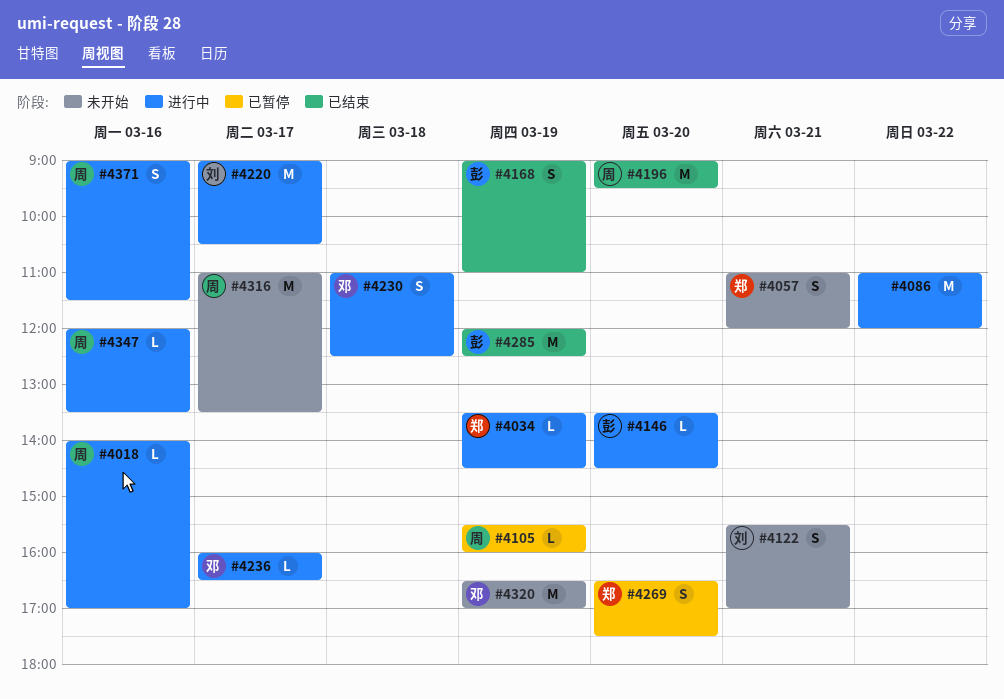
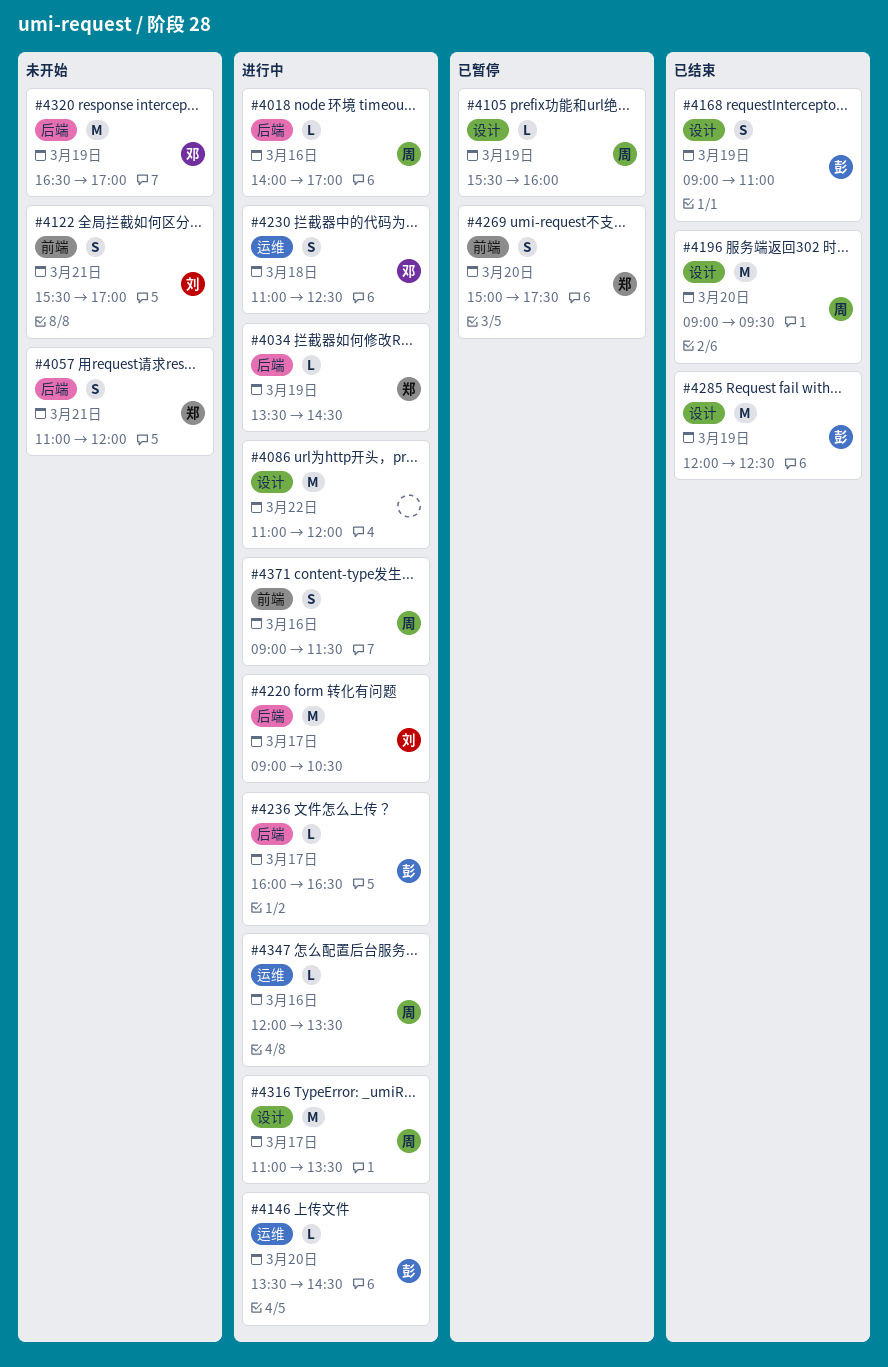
#4236, owner: 邓 -> 彭
#4269, begins: 16:30 -> 15:00
#4316, status: 未开始 -> 进行中

